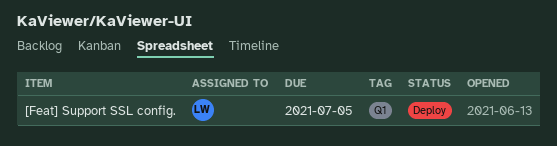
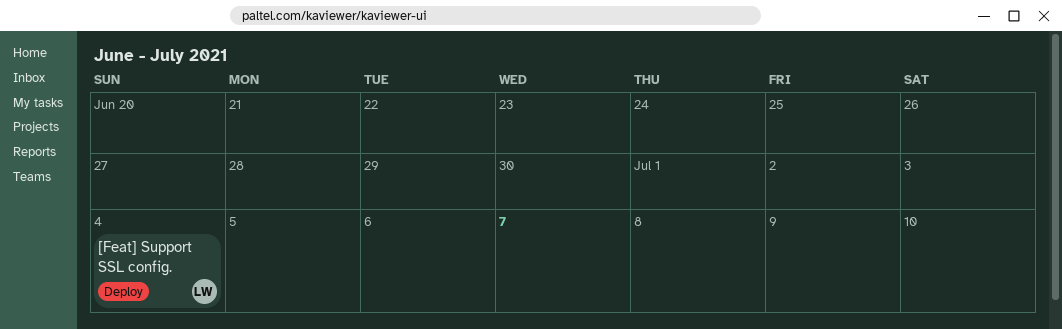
[Feat] Support SSL config., due: Jul 5 -> Jul 4

